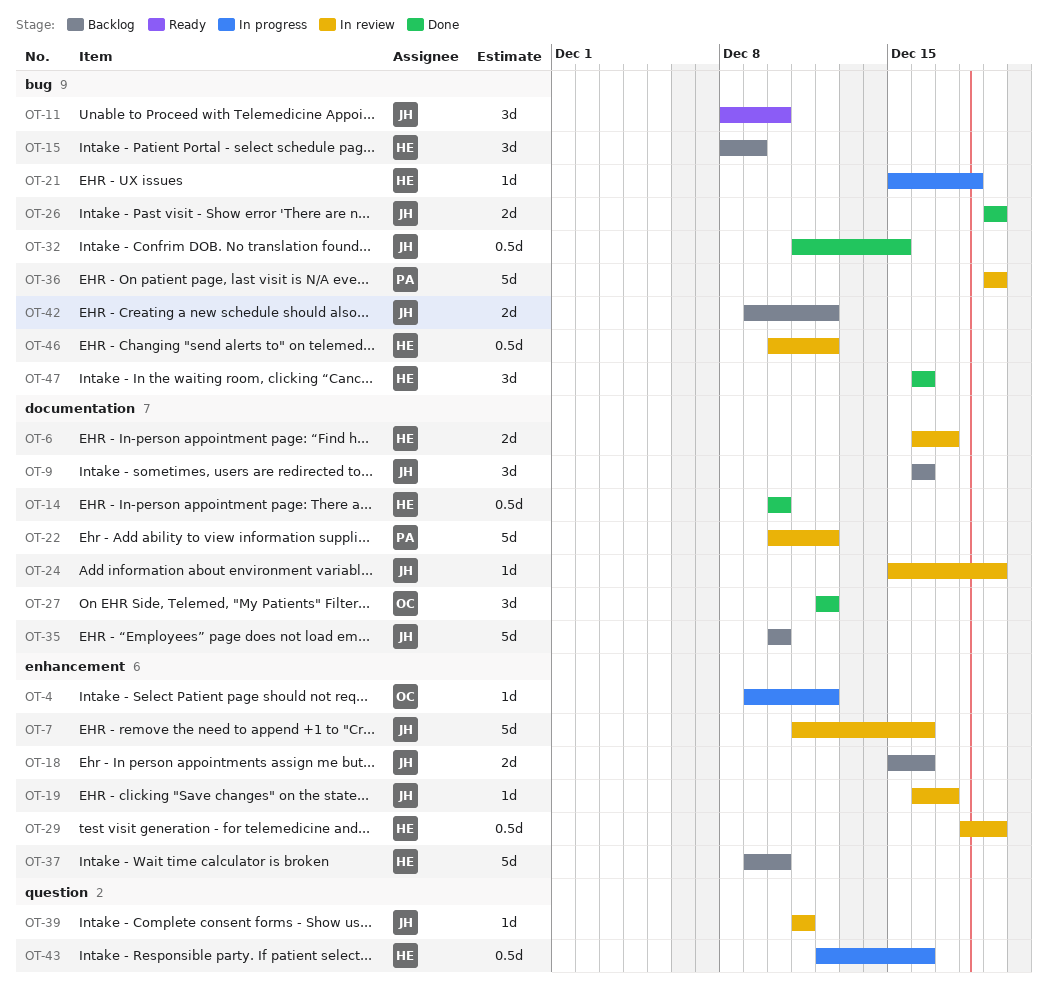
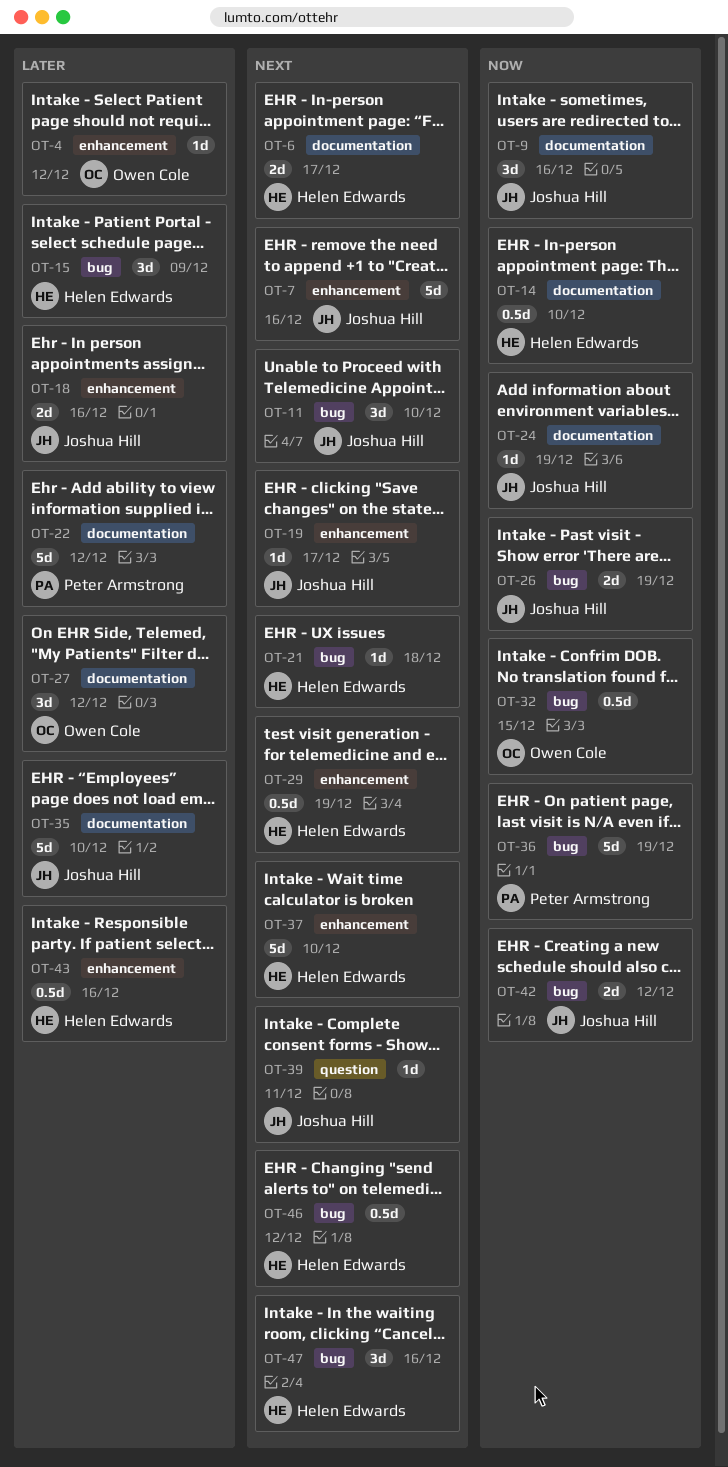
OT-32, owner: Joshua Hill -> Owen Cole
OT-43, label: question -> enhancement

